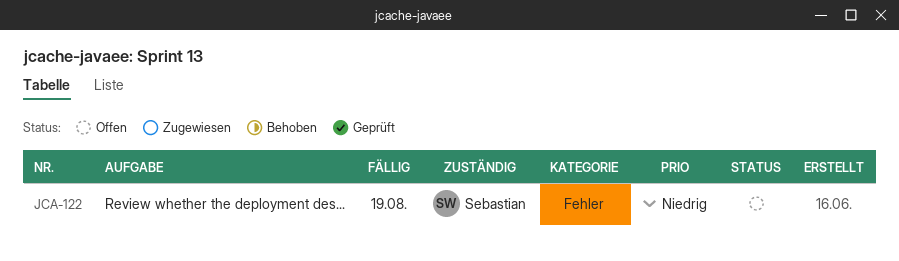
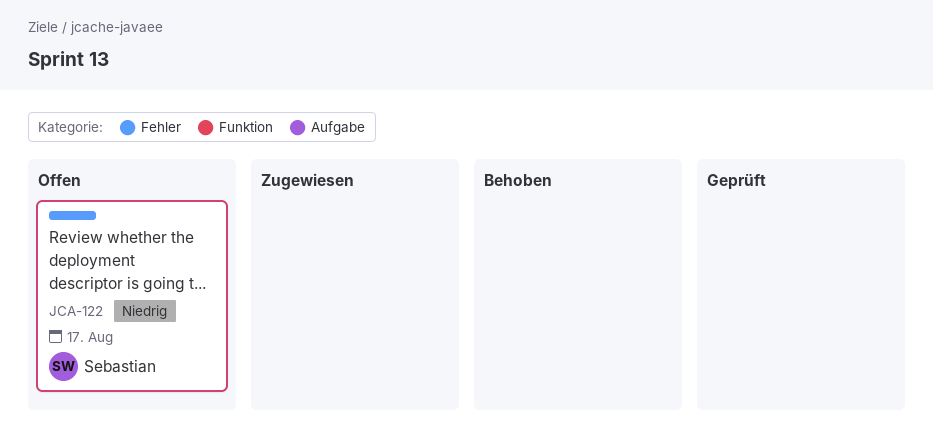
JCA-122, due: Aug 19 -> Aug 17

